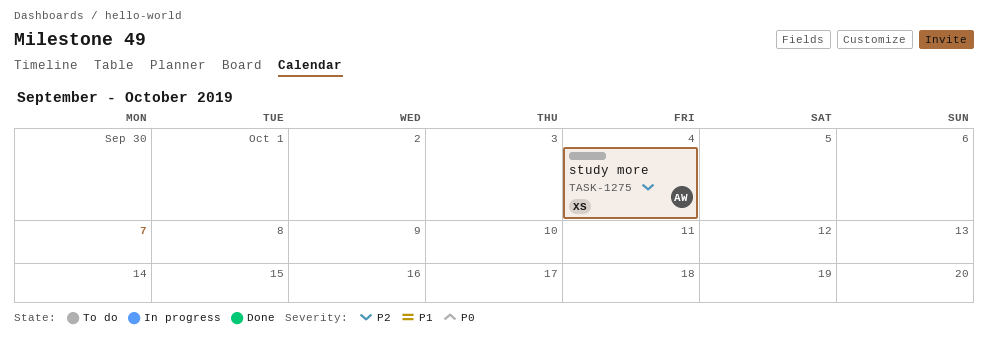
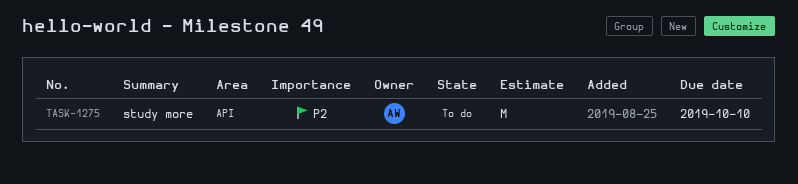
TASK-1275, estimate: XS -> M
TASK-1275, due: Oct 4 -> Oct 10

